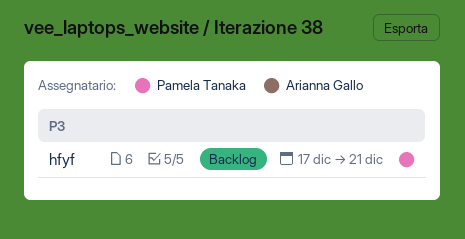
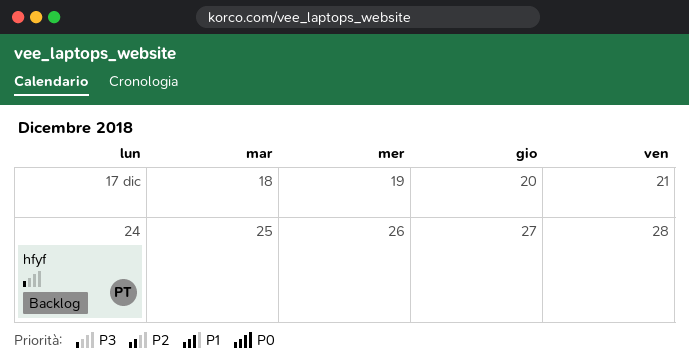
hfyf, due: Dec 21 -> Dec 24

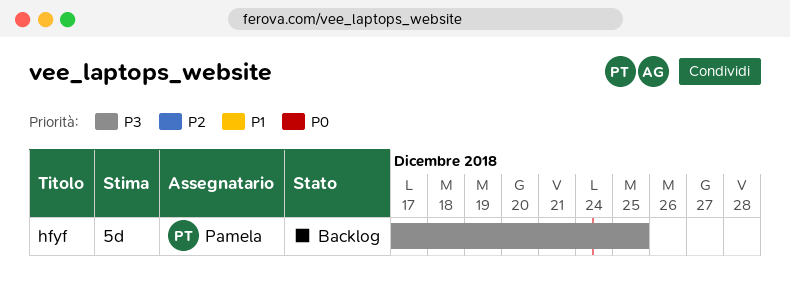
hfyf, due: Dec 24 -> Dec 25

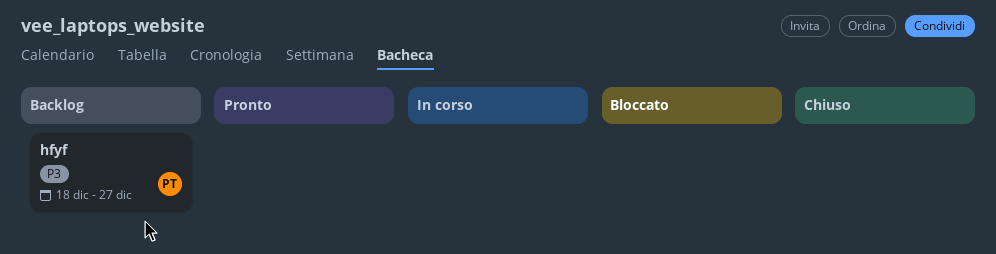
hfyf, start: Dec 17 -> Dec 18
hfyf, due: Dec 25 -> Dec 27

